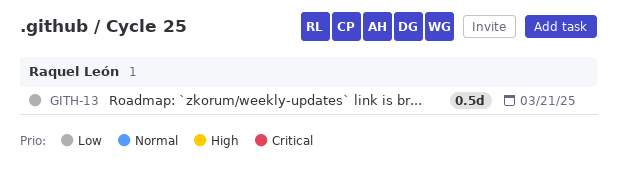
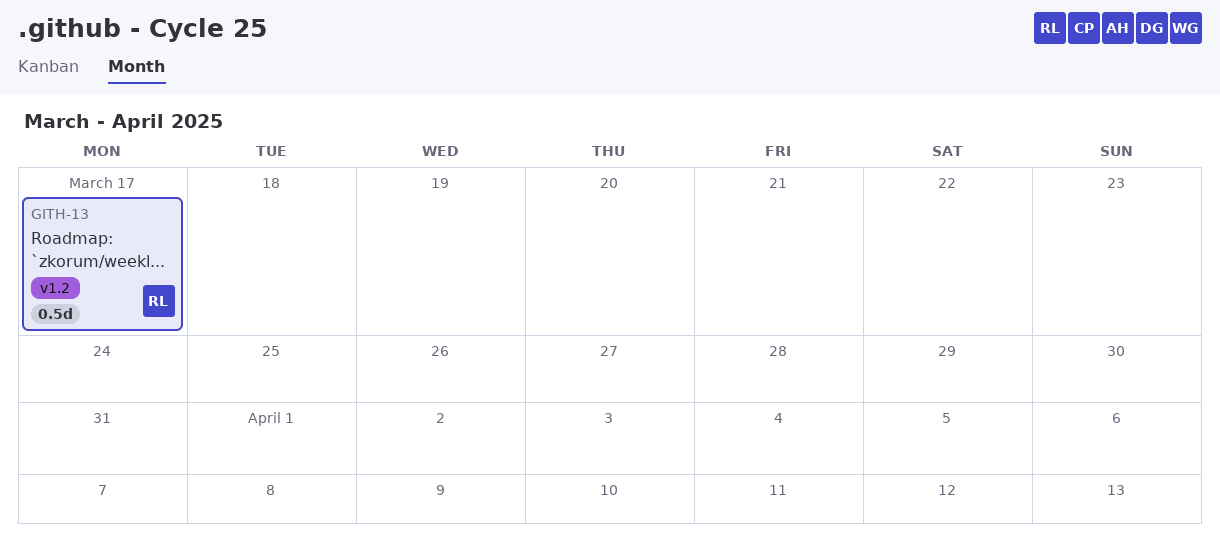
GITH-13, due: Mar 21 -> Mar 17

